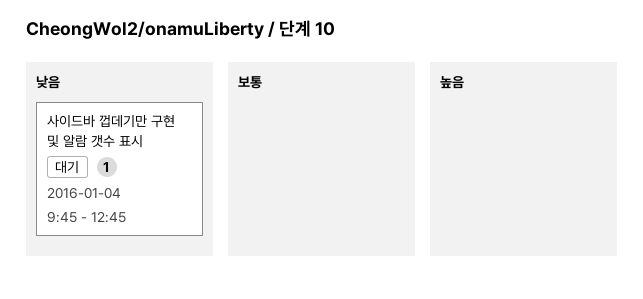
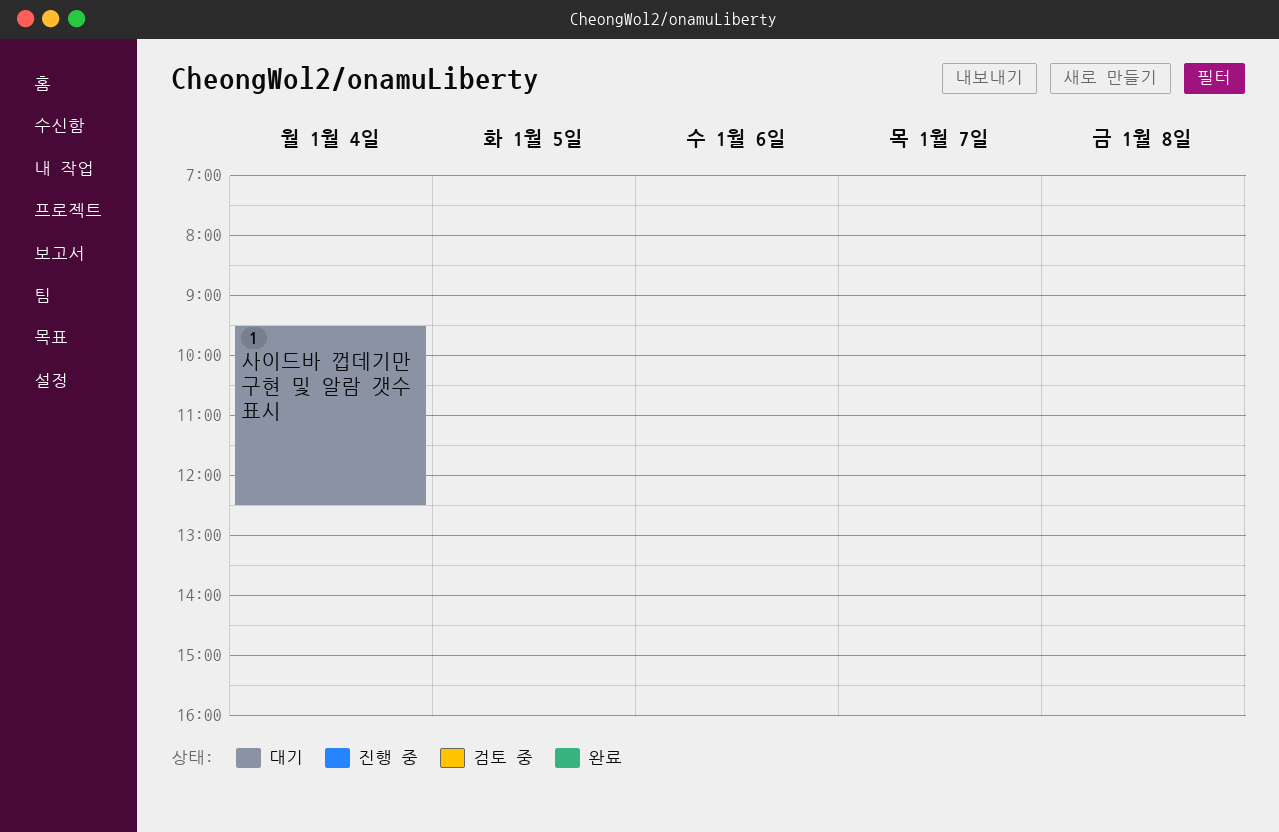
사이드바 껍데기만 구현 및 알람 갯수 표시, begins: 09:45 -> 09:30
사이드바 껍데기만 구현 및 알람 갯수 표시, ends: 12:45 -> 12:30

